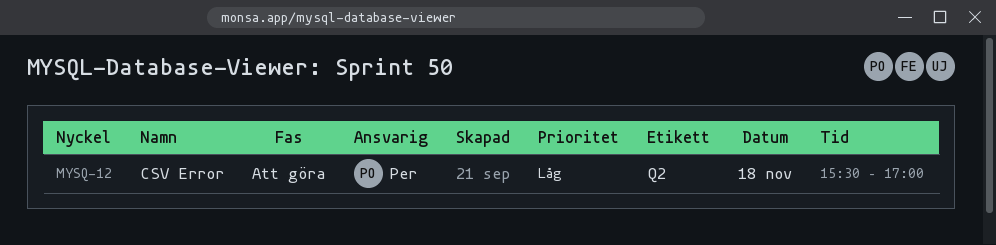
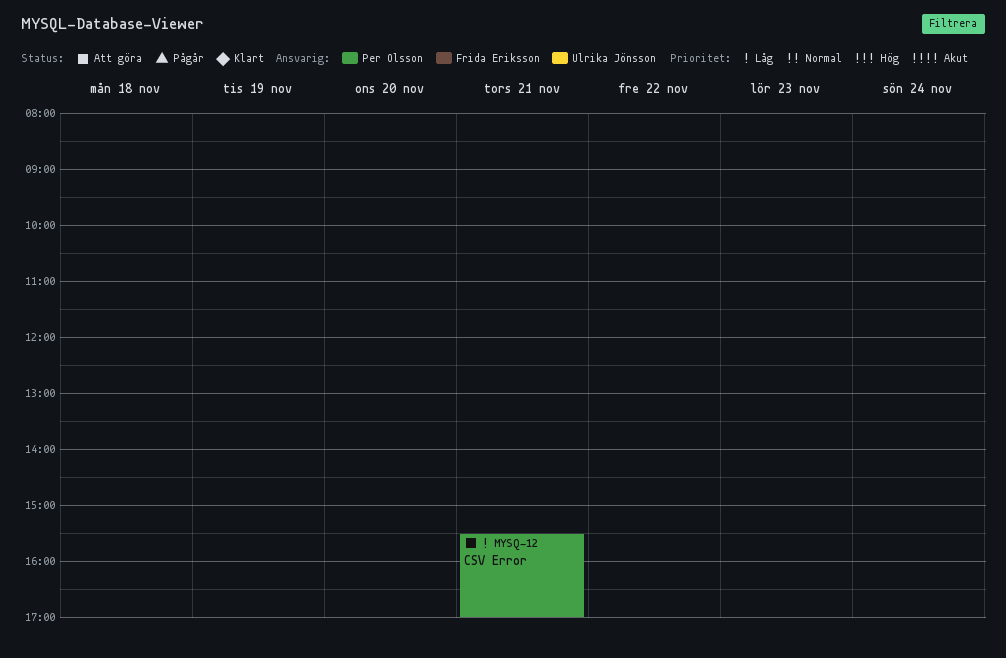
MYSQ-12, day: Nov 18 -> Nov 21

